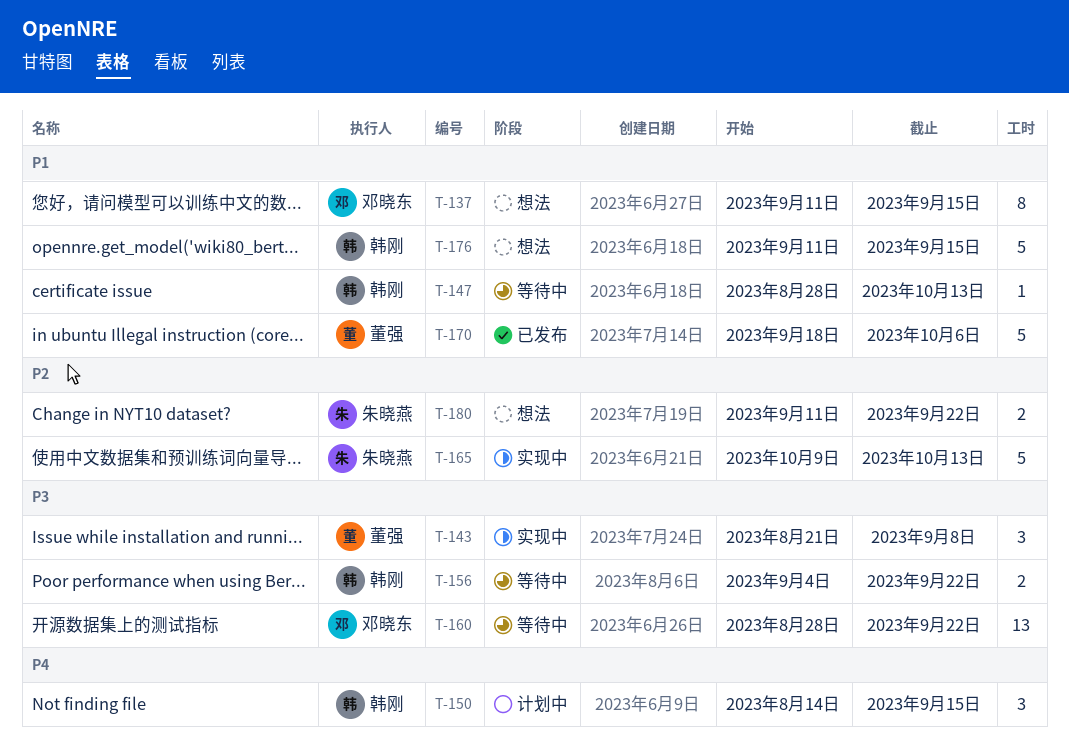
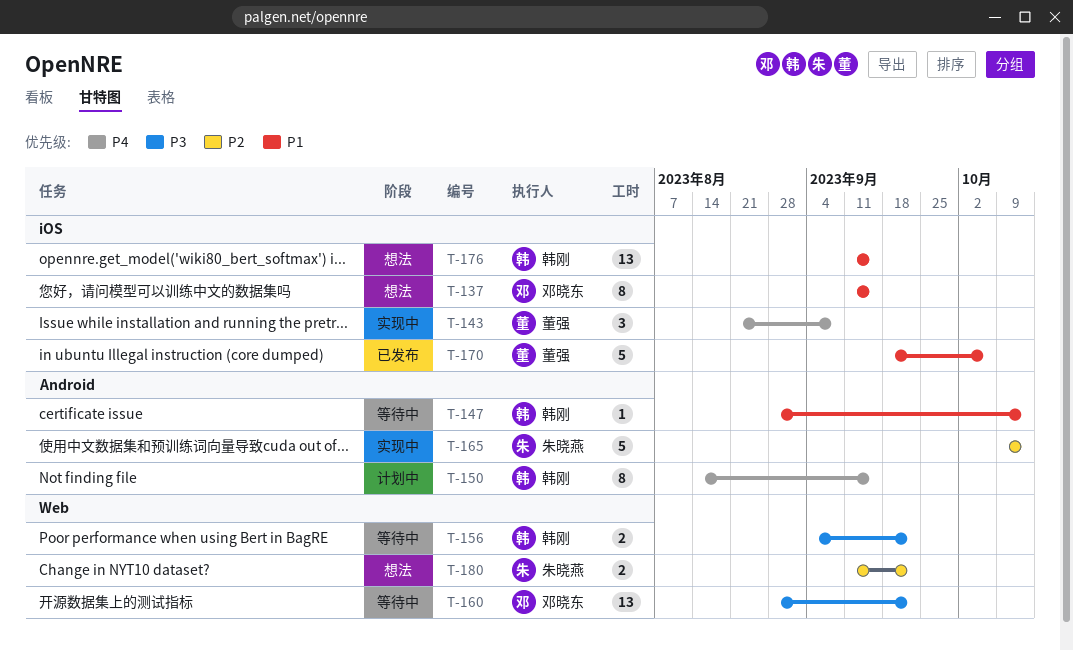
T-143, priority: P3 -> P4
T-150, estimate: 3 -> 8
T-176, estimate: 5 -> 13

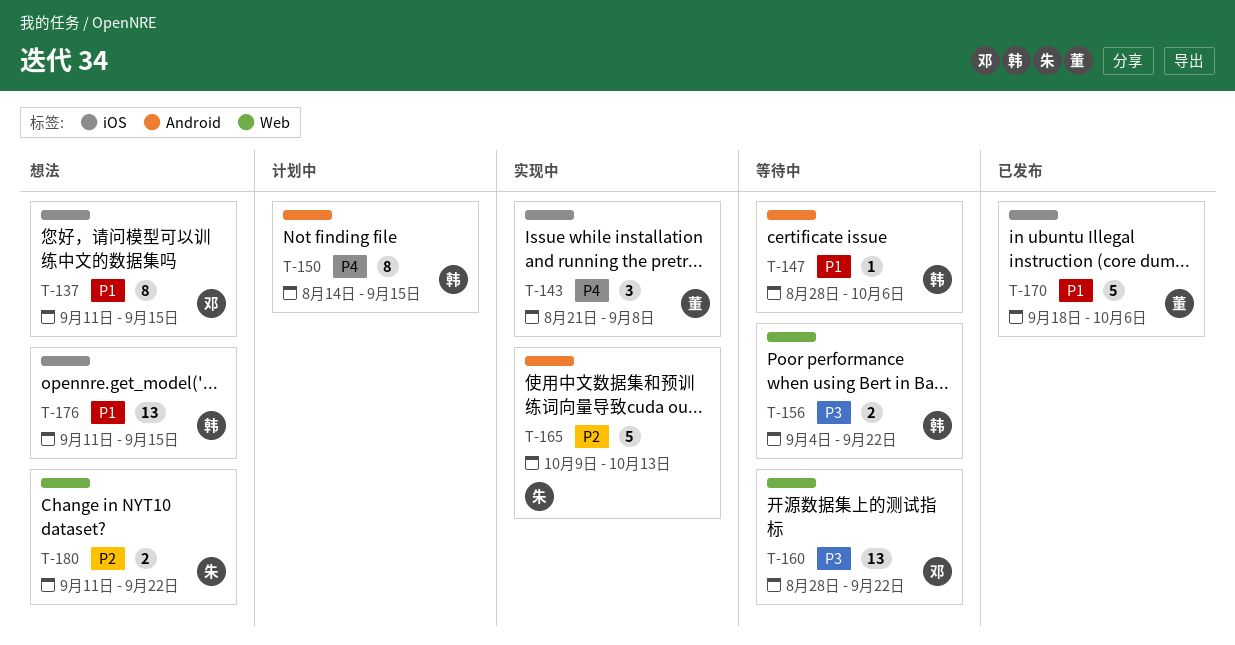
T-147, due: Oct 13 -> Oct 6

